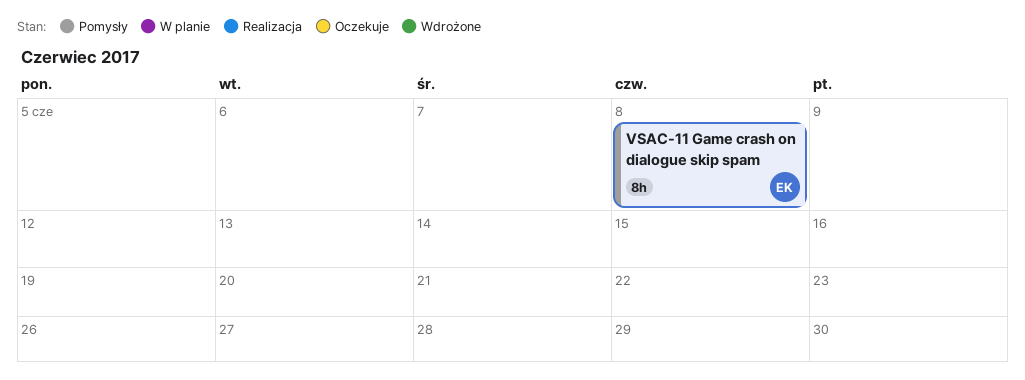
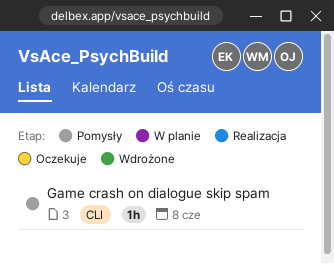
Game crash on dialogue skip spam, estimate: 8h -> 1h

